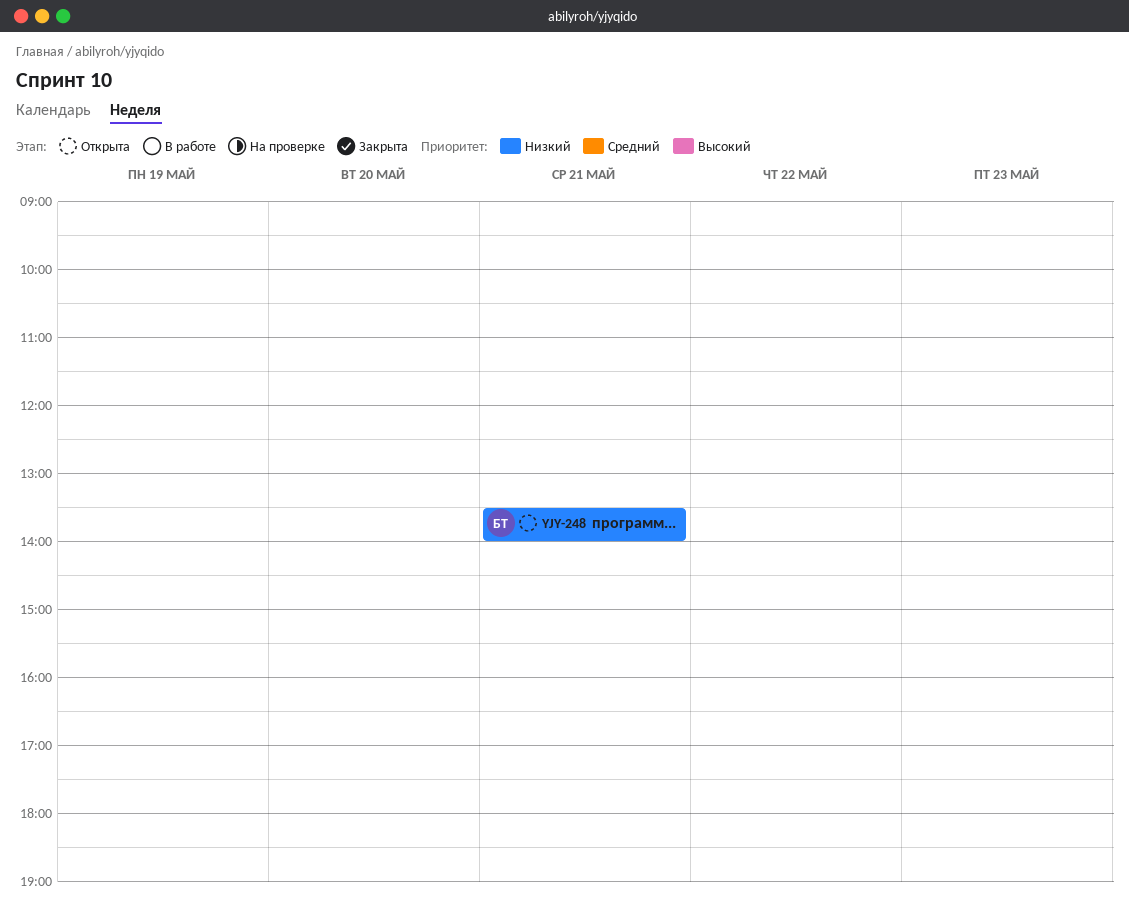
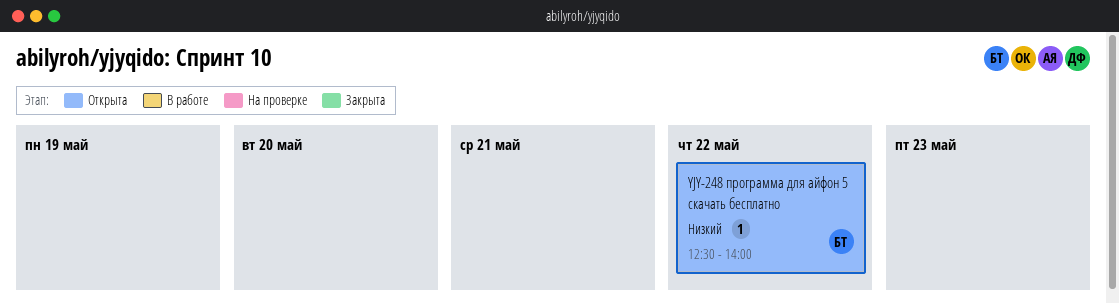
YJY-248, day: May 21 -> May 22
YJY-248, begins: 13:30 -> 12:30

